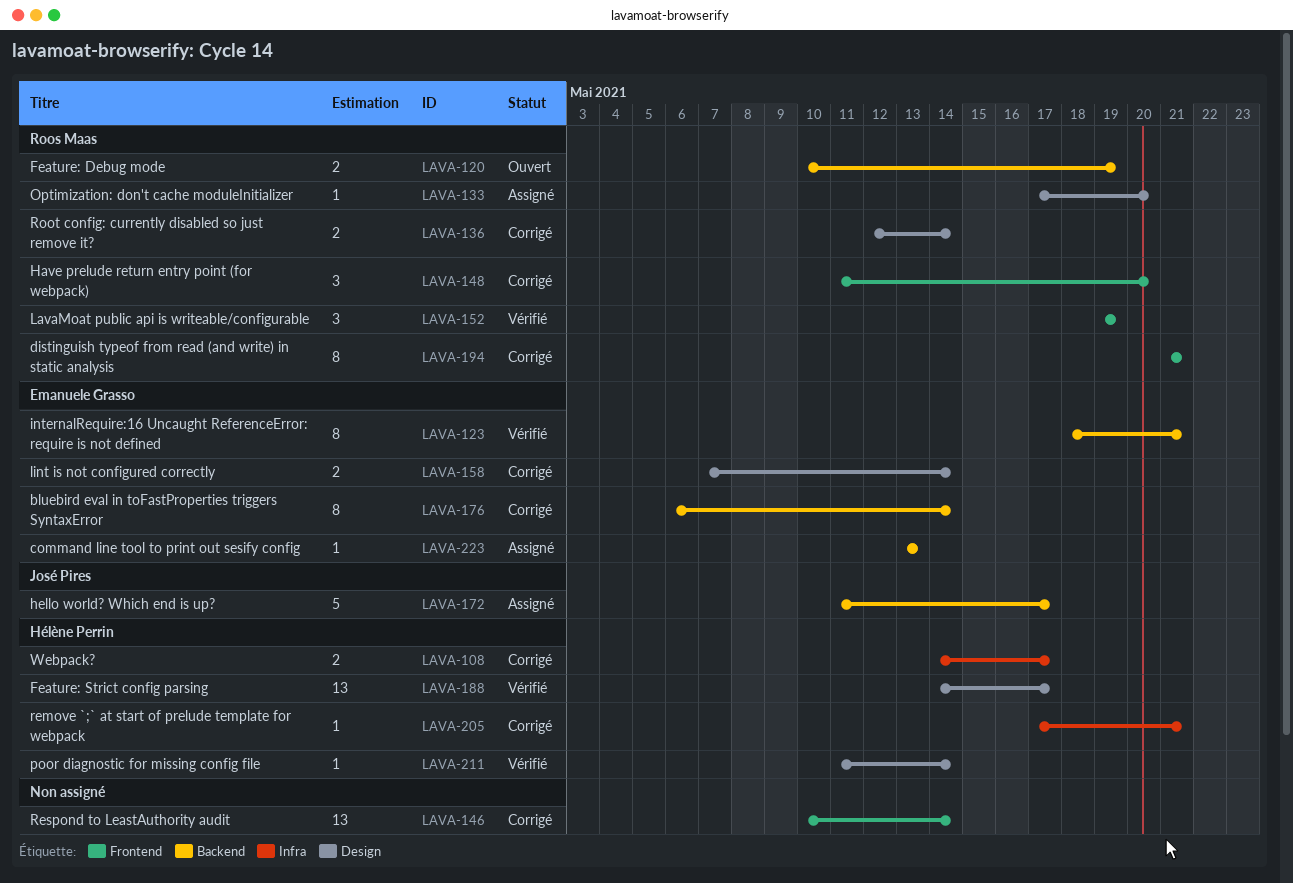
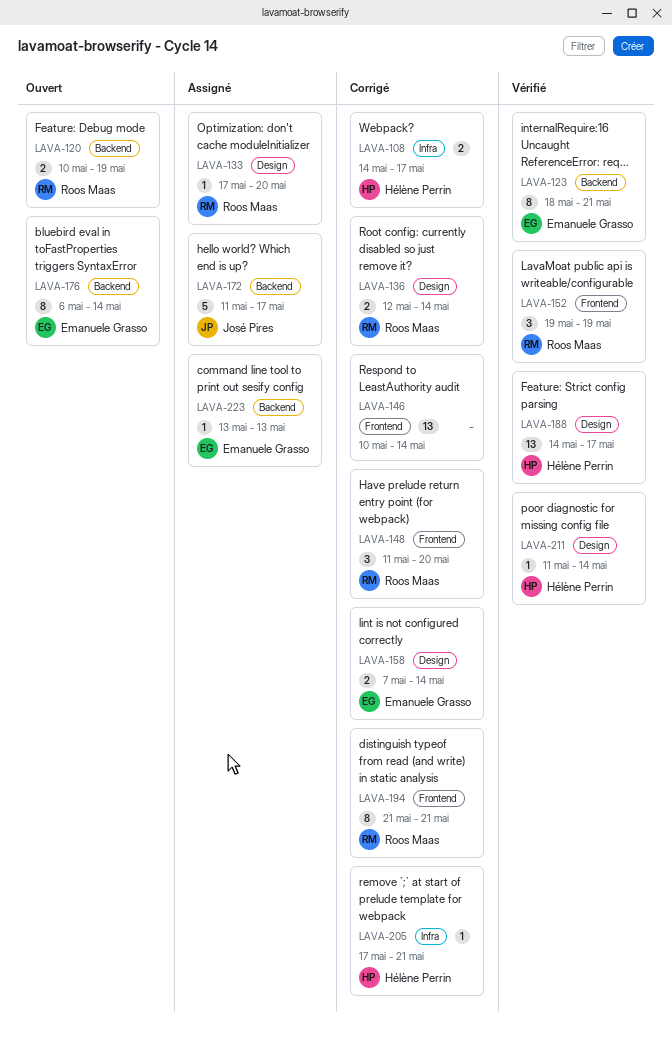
LAVA-176, status: Corrigé -> Ouvert

